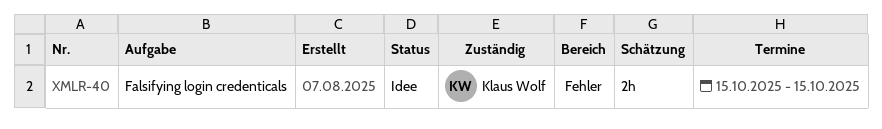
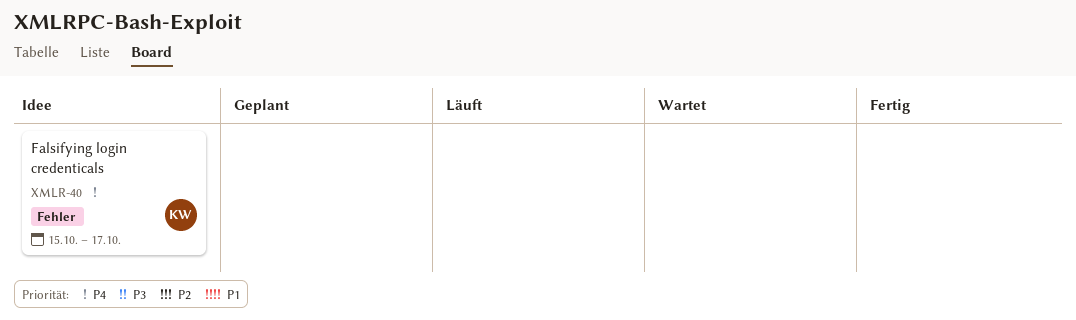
XMLR-40, due: Oct 15 -> Oct 17

